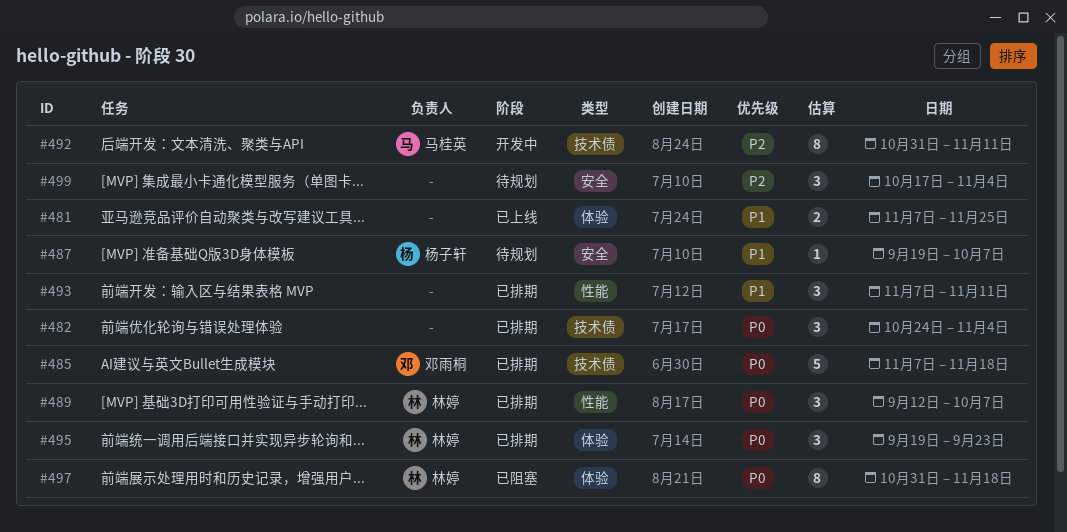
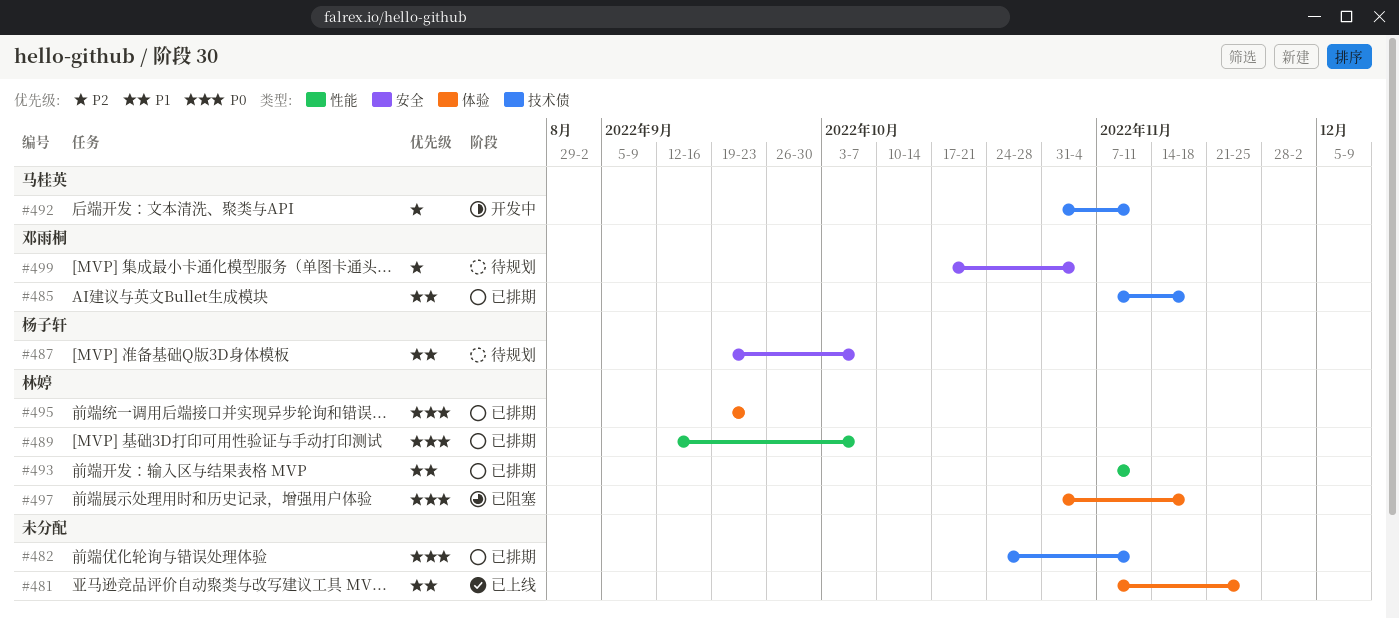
#482, due: Nov 4 -> Nov 11
#485, priority: P0 -> P1
#493, owner: none -> 林婷
#499, owner: none -> 邓雨桐

